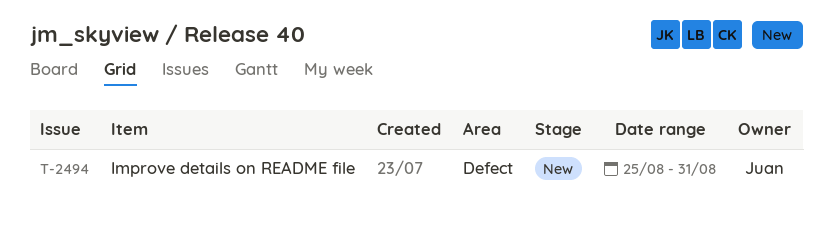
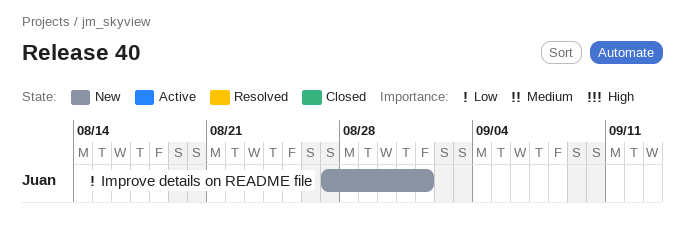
Improve details on README file, start: Aug 25 -> Aug 27
Improve details on README file, due: Aug 31 -> Sep 1

